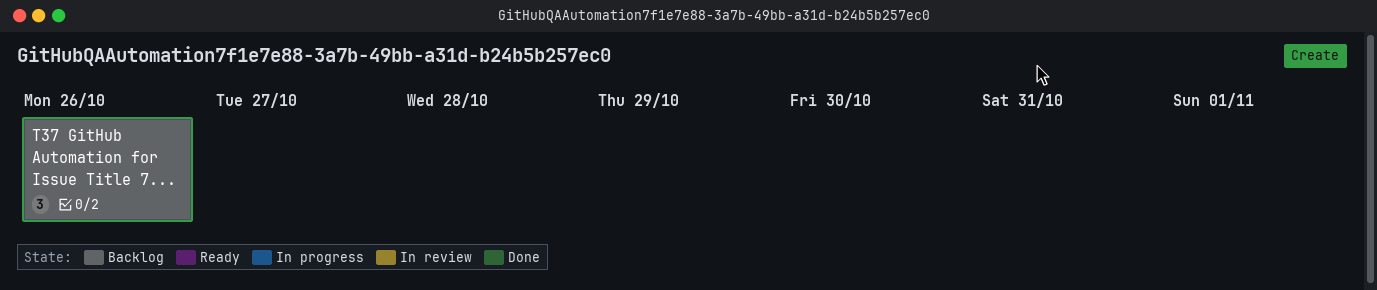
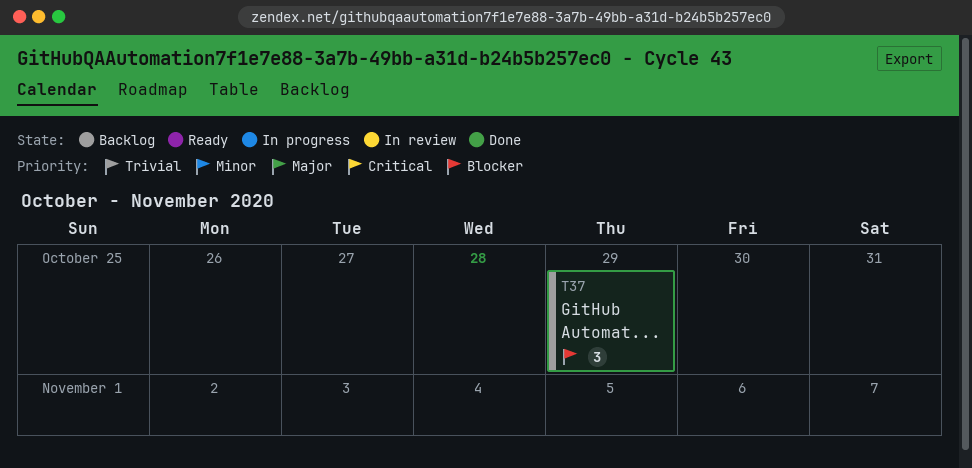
T37, due: Oct 26 -> Oct 29

